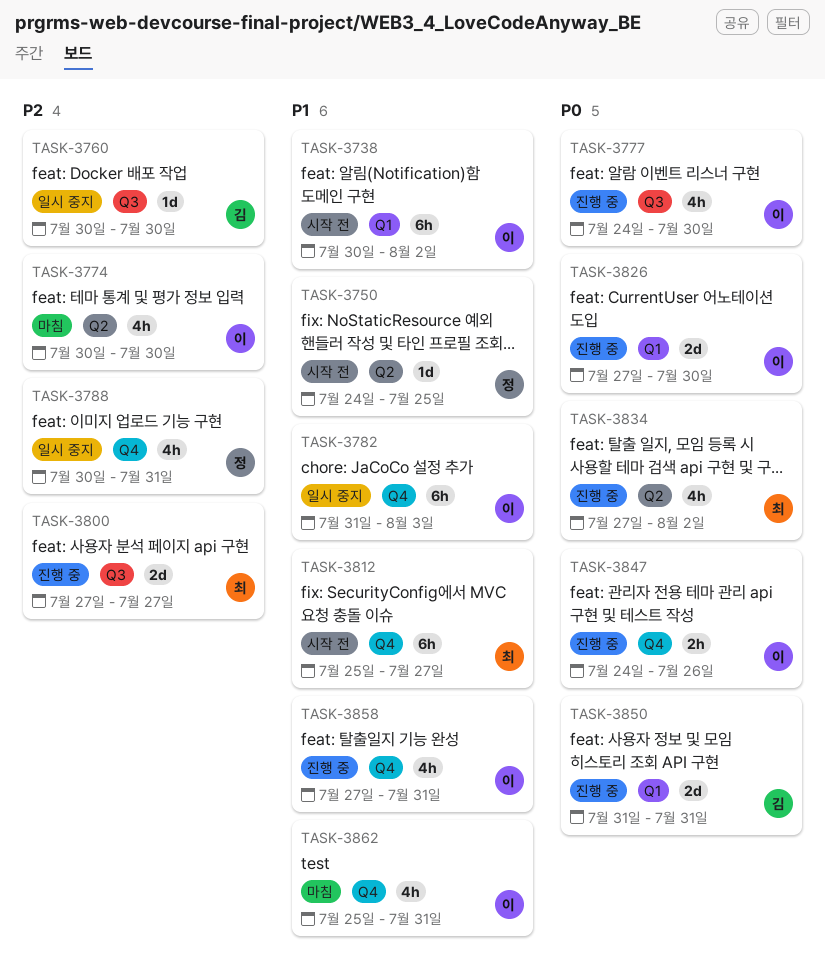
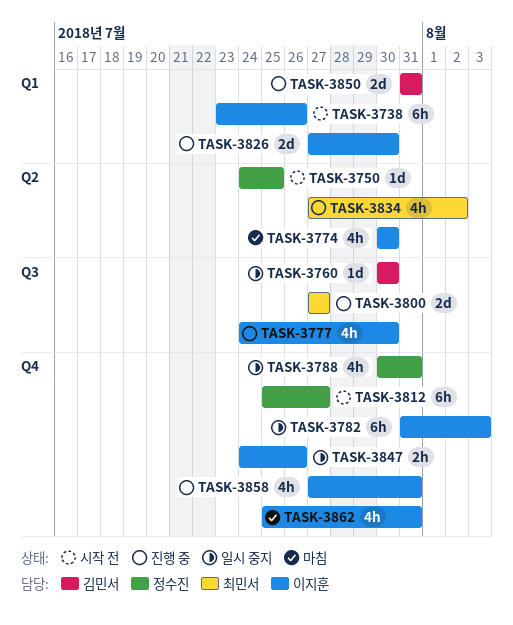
TASK-3738, start: Jul 30 -> Jul 23
TASK-3738, due: Aug 2 -> Jul 26
TASK-3812, owner: 최민서 -> 정수진
TASK-3847, status: 진행 중 -> 일시 중지

